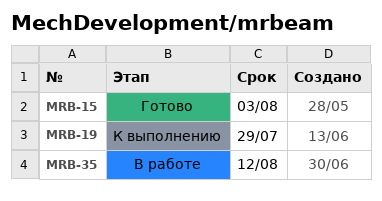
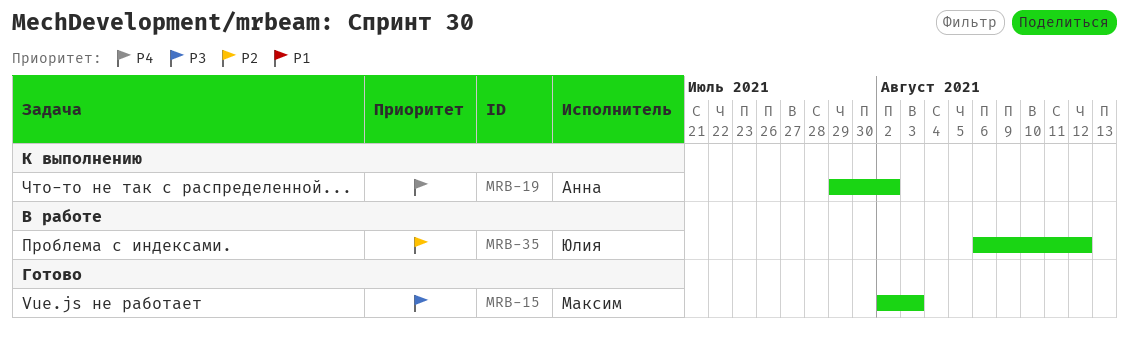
MRB-19, due: Jul 29 -> Aug 2

